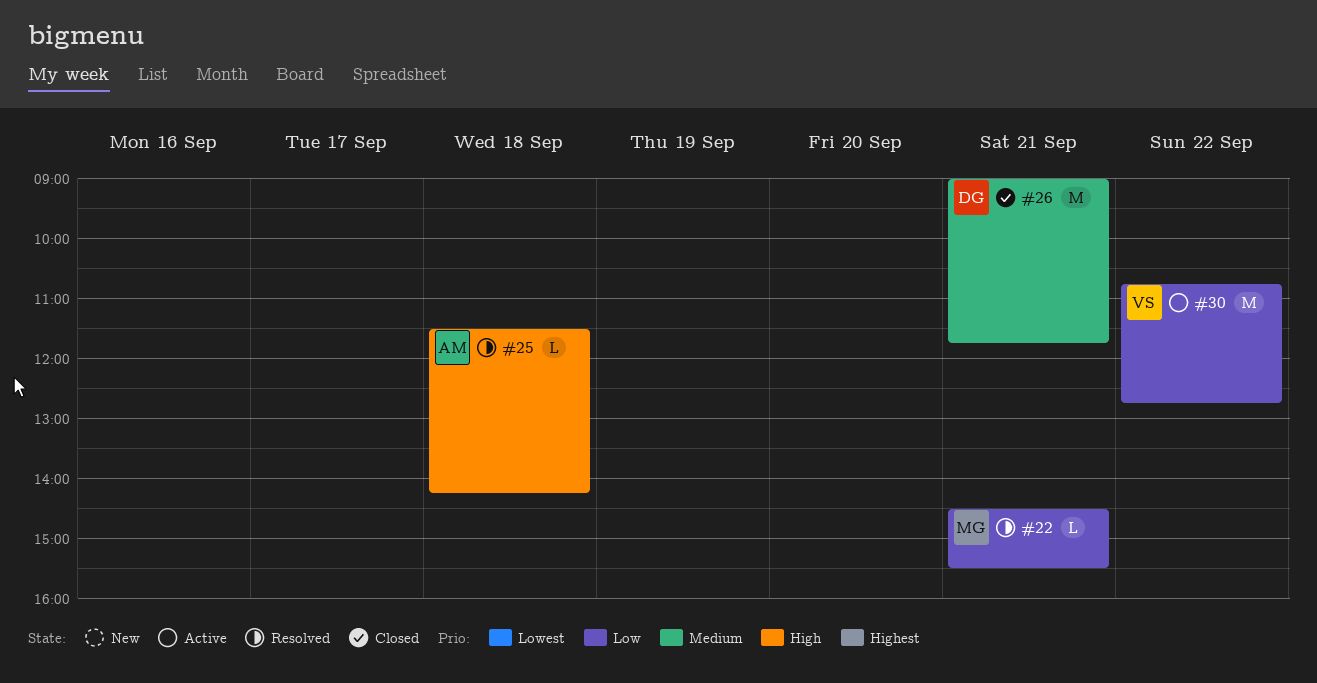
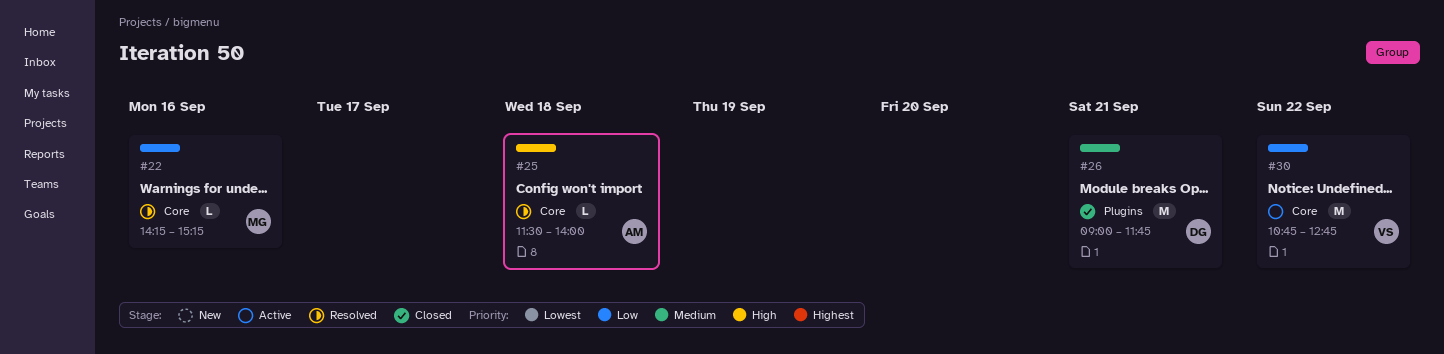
#22, day: Sep 21 -> Sep 16
#22, begins: 14:30 -> 14:15
#22, ends: 15:30 -> 15:15
#25, ends: 14:15 -> 14:00

